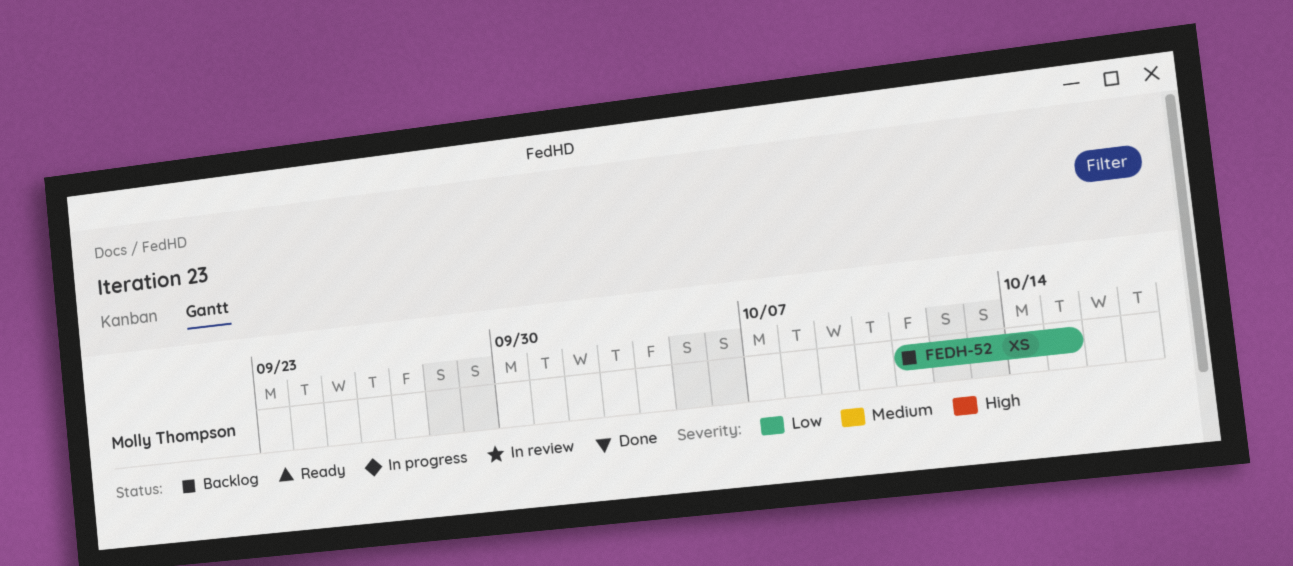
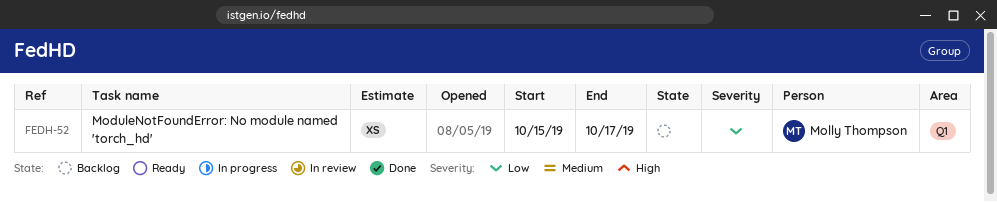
FEDH-52, start: Oct 11 -> Oct 15
FEDH-52, due: Oct 15 -> Oct 17

